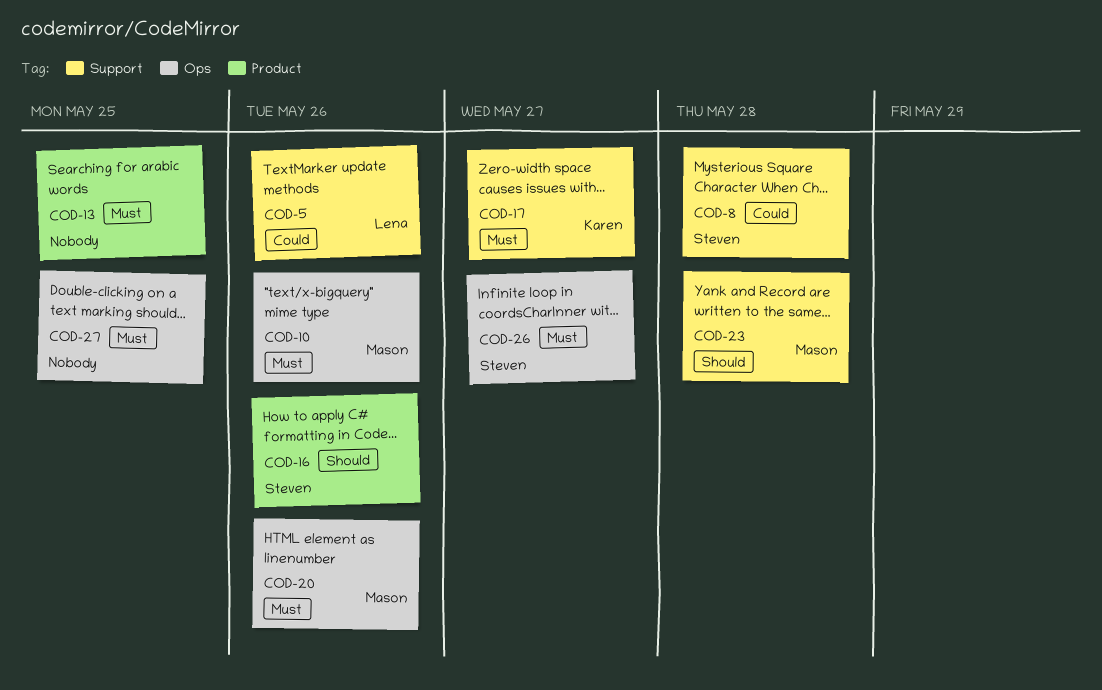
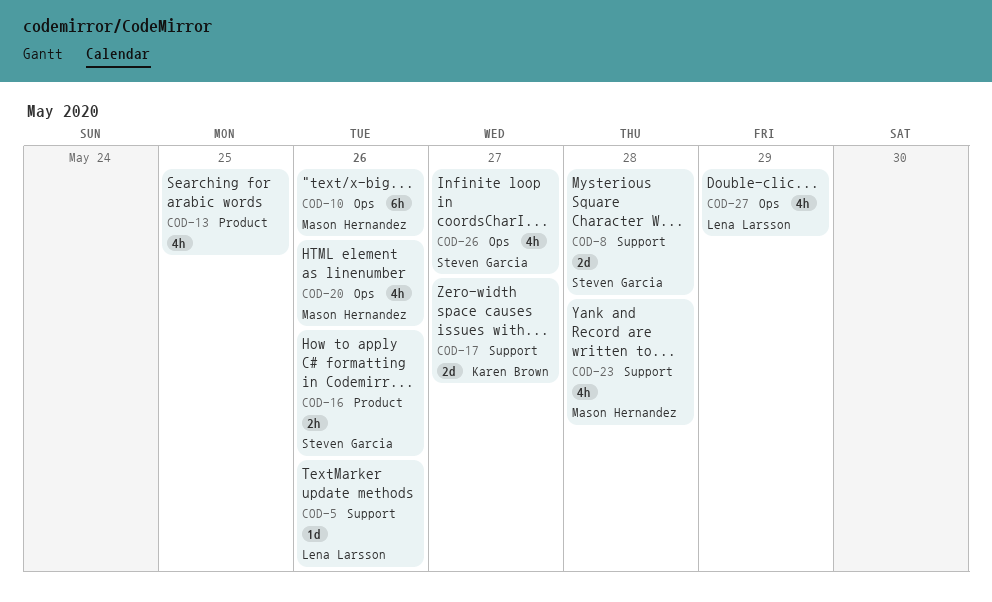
COD-27, owner: none -> Lena Larsson
COD-27, due: May 25 -> May 29

